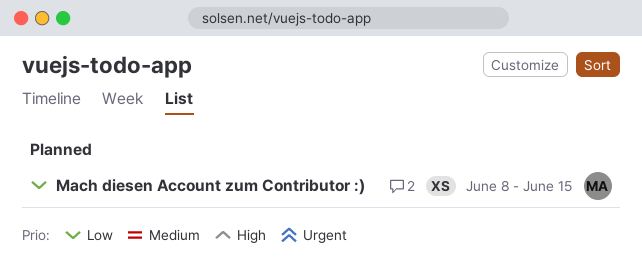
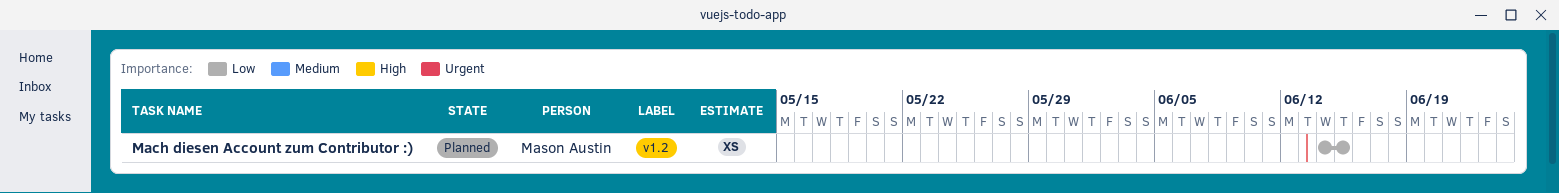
Mach diesen Account zum Contributor :), start: Jun 8 -> Jun 14

